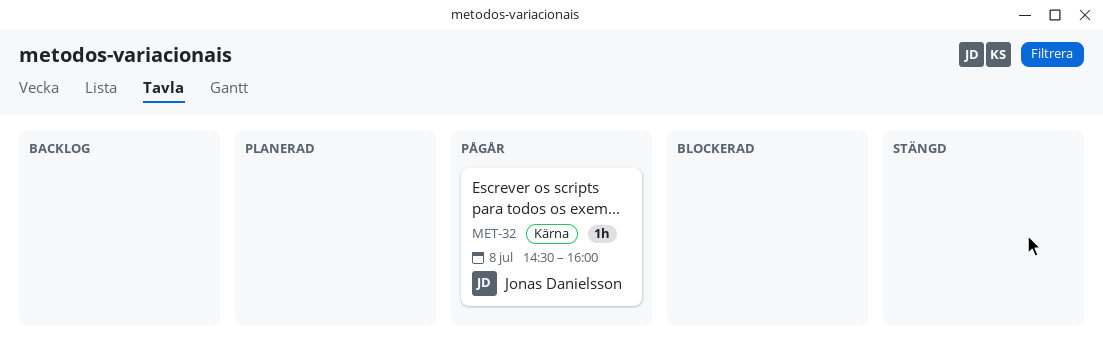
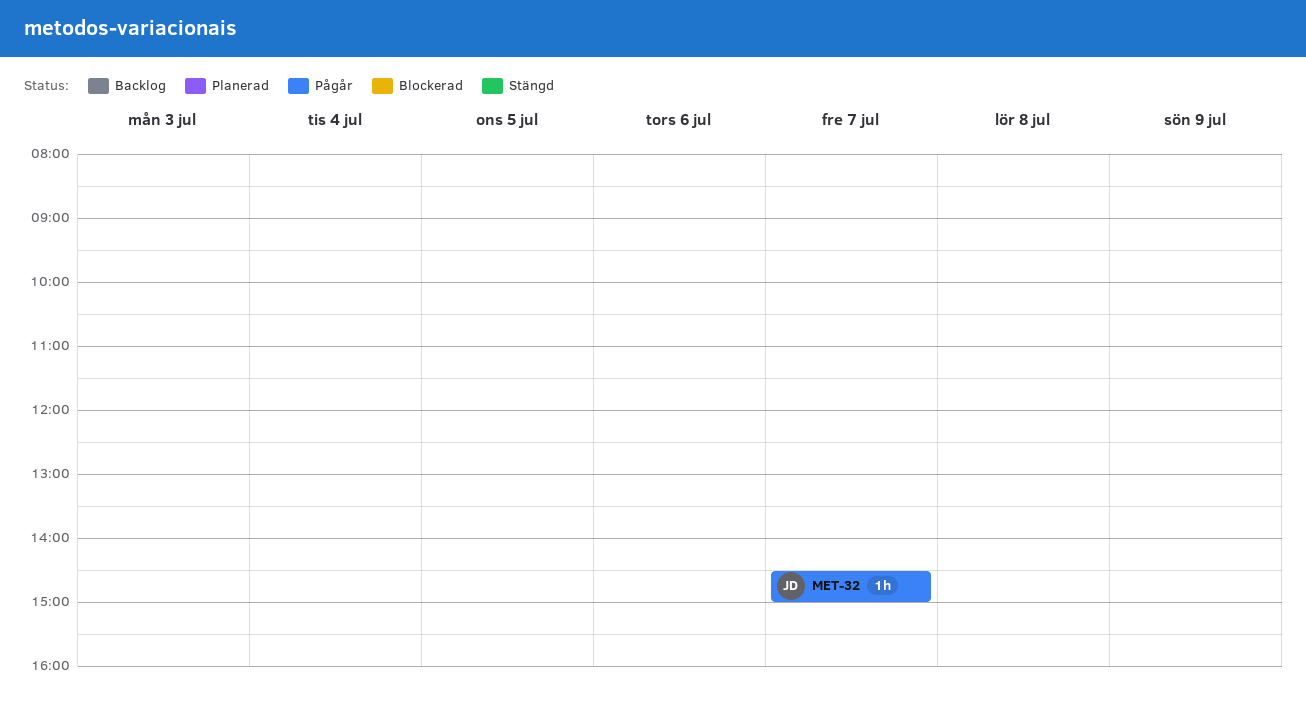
MET-32, day: Jul 8 -> Jul 7
MET-32, ends: 16:00 -> 15:00

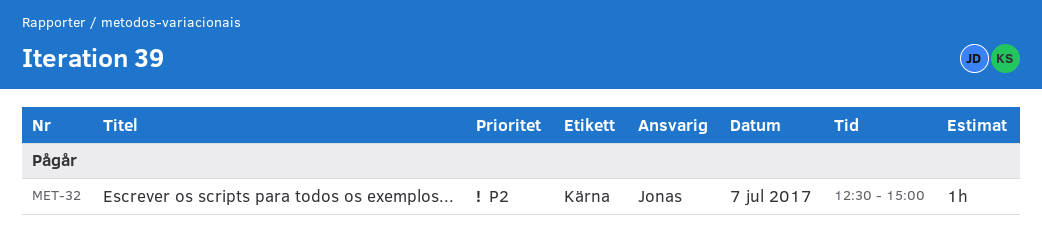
MET-32, begins: 14:30 -> 12:30

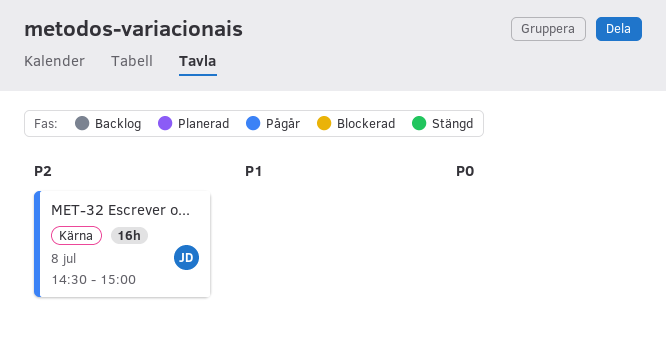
MET-32, estimate: 1h -> 16h
MET-32, day: Jul 7 -> Jul 8
MET-32, begins: 12:30 -> 14:30

